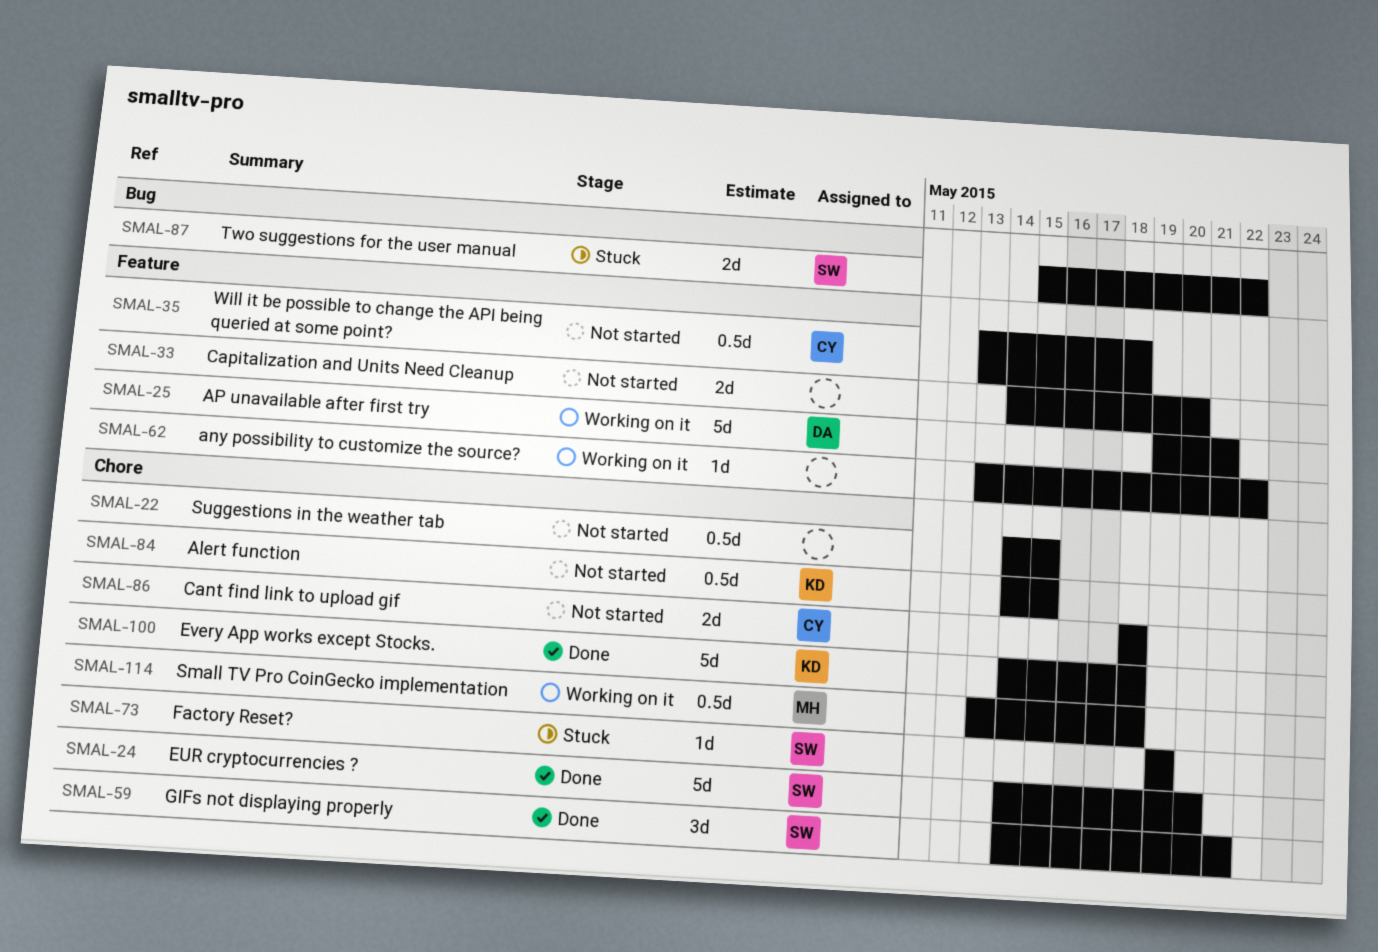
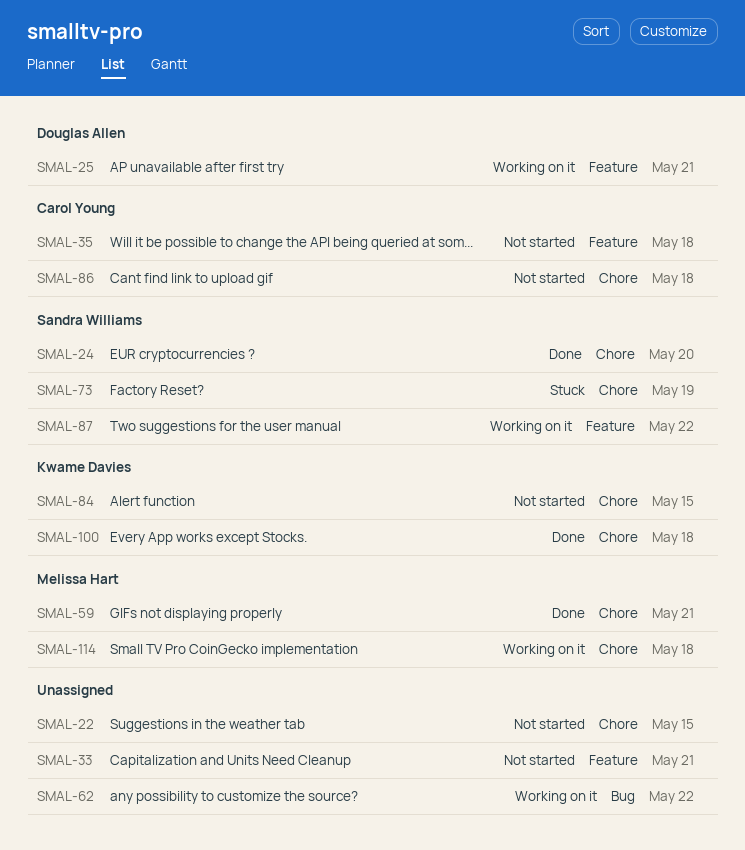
SMAL-33, due: May 20 -> May 21
SMAL-59, owner: Sandra Williams -> Melissa Hart
SMAL-62, label: Feature -> Bug
SMAL-87, status: Stuck -> Working on it
SMAL-87, label: Bug -> Feature

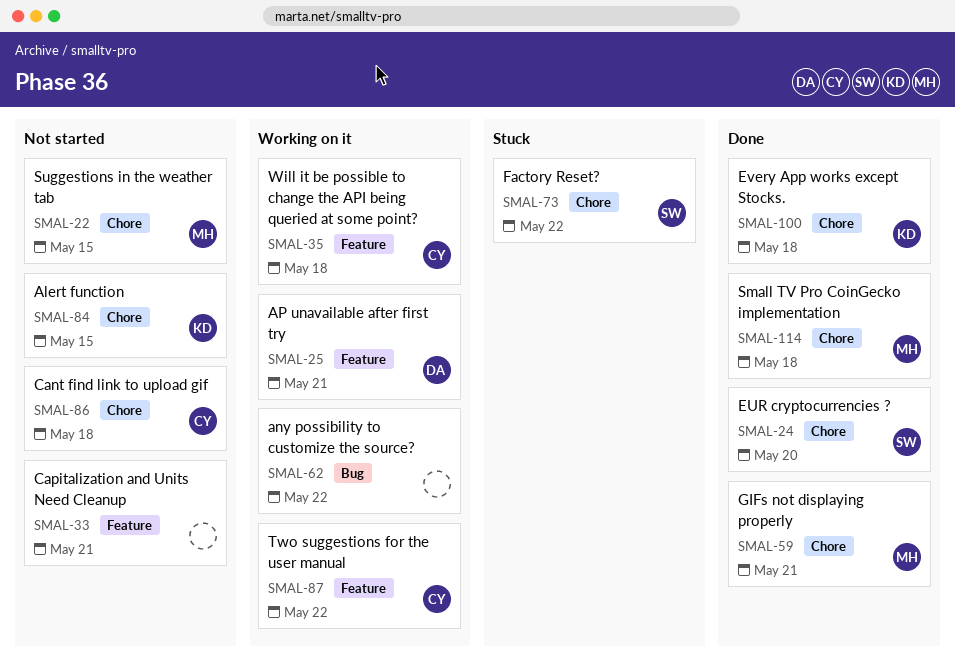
SMAL-22, owner: none -> Melissa Hart
SMAL-35, status: Not started -> Working on it
SMAL-73, due: May 19 -> May 22
SMAL-87, owner: Sandra Williams -> Carol Young
SMAL-114, status: Working on it -> Done

